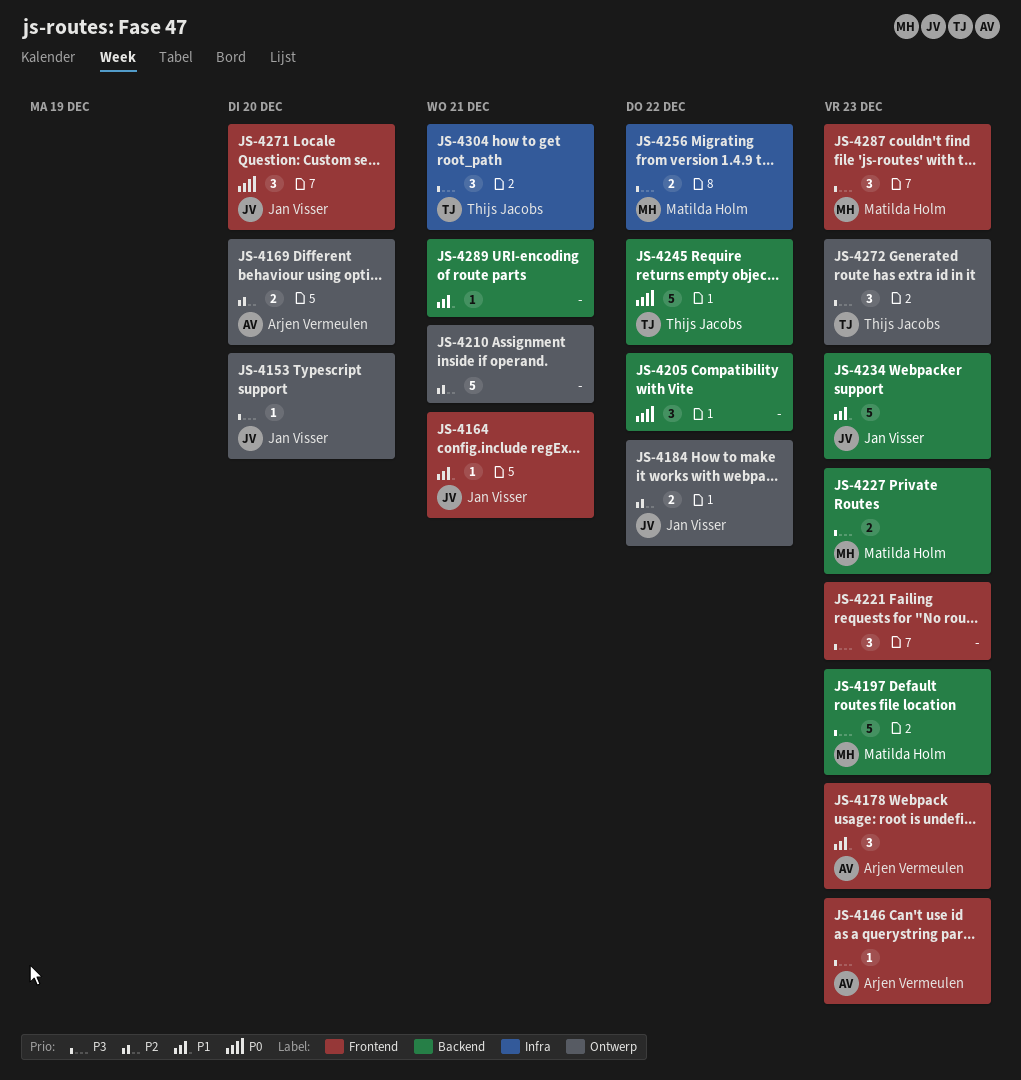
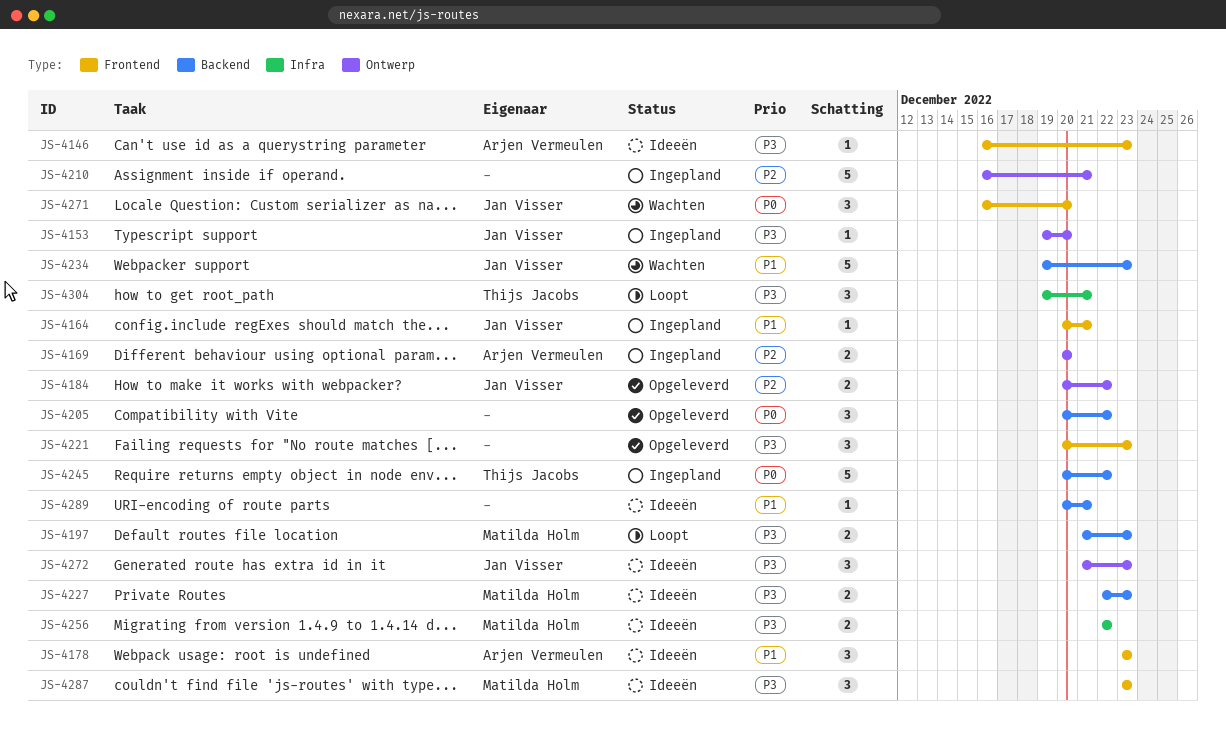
JS-4197, estimate: 5 -> 2
JS-4272, owner: Thijs Jacobs -> Jan Visser

